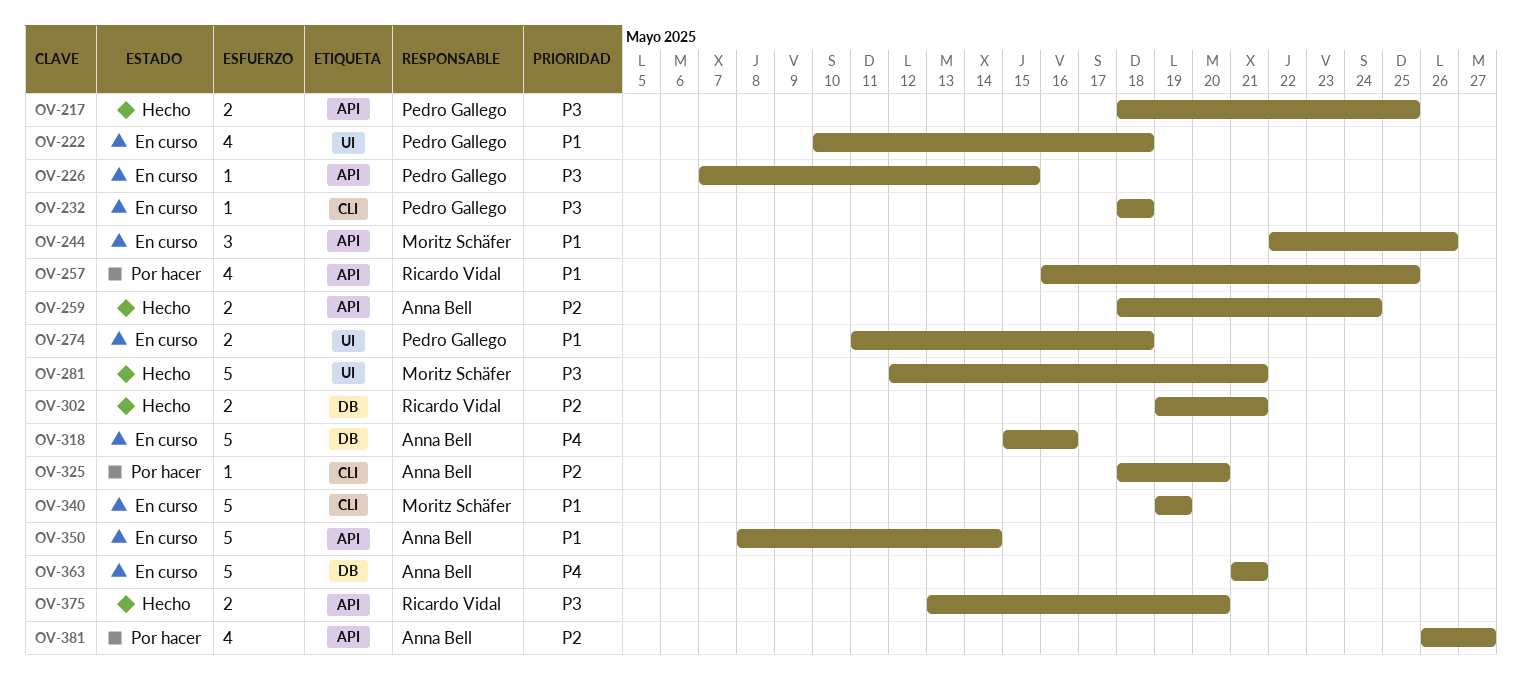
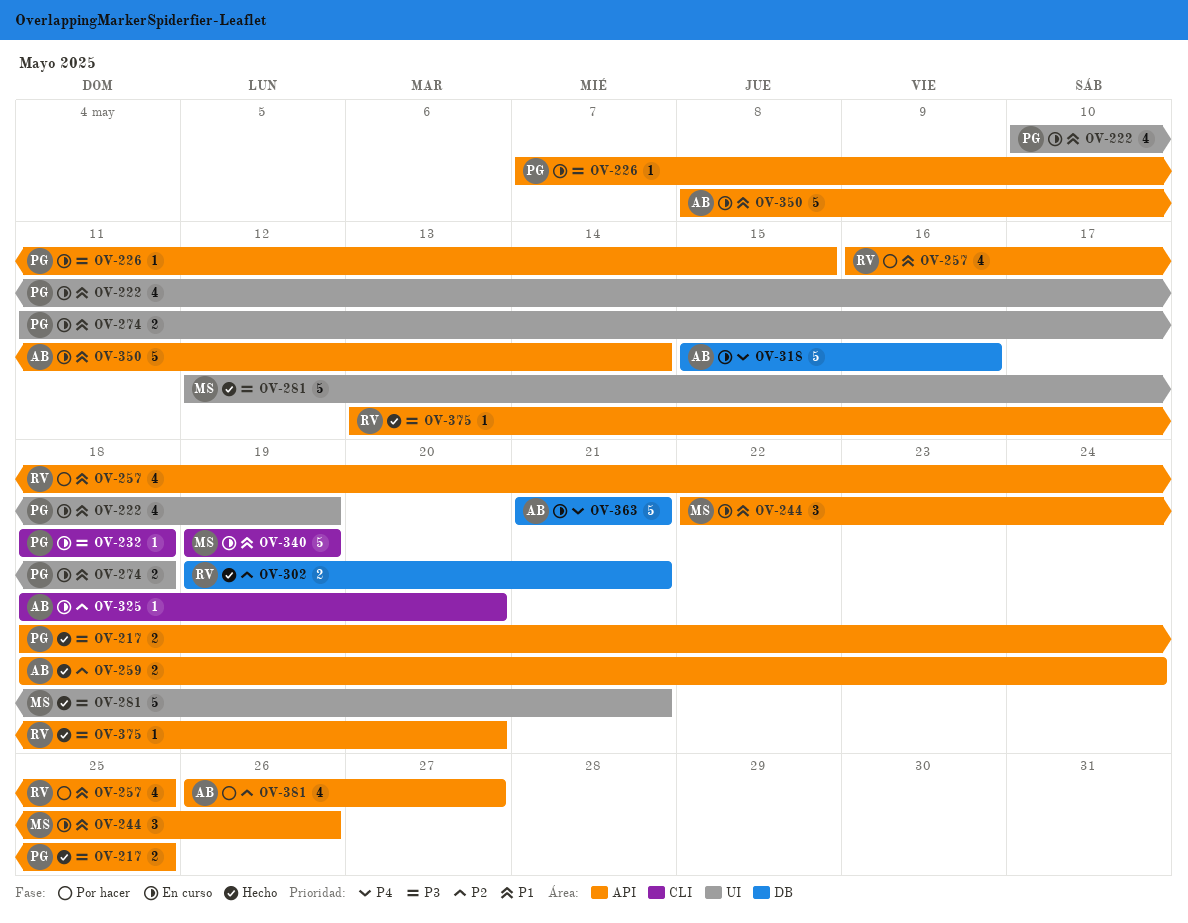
OV-222, due: May 18 -> May 19
OV-325, status: Por hacer -> En curso
OV-375, estimate: 2 -> 1

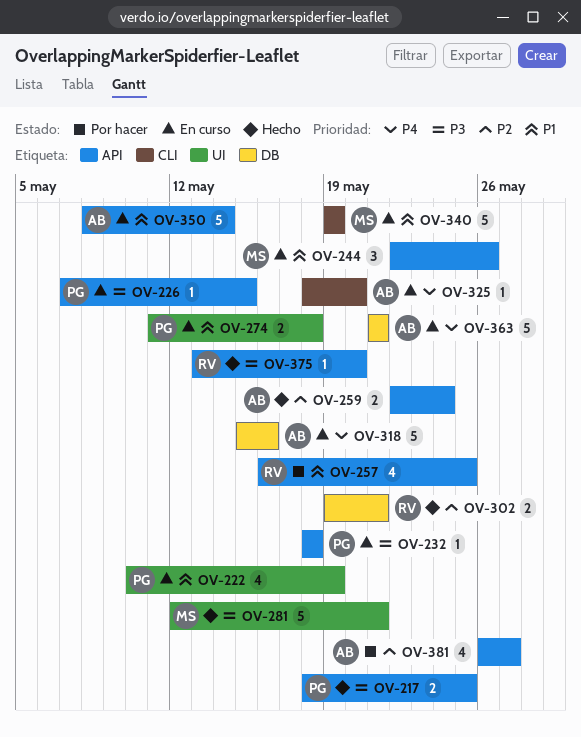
OV-232, label: CLI -> API
OV-259, start: May 18 -> May 22
OV-325, priority: P2 -> P4

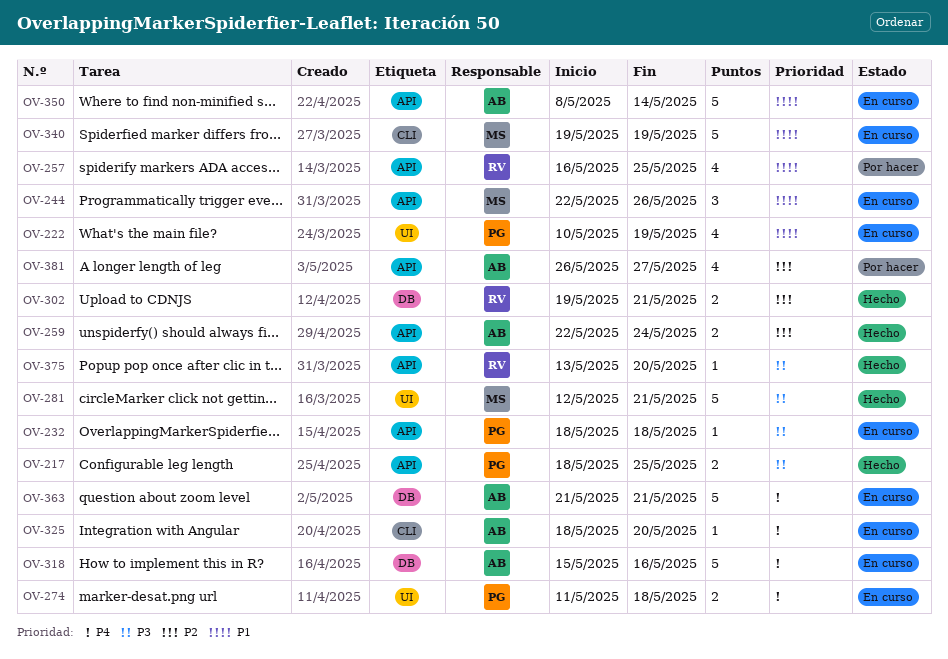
OV-226: present -> none
OV-274, priority: P1 -> P4

